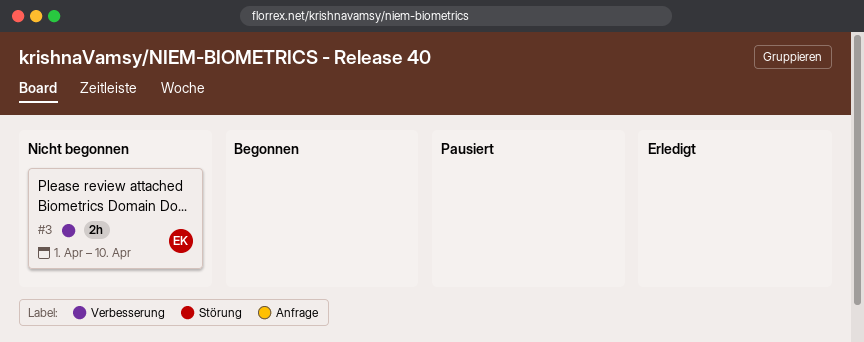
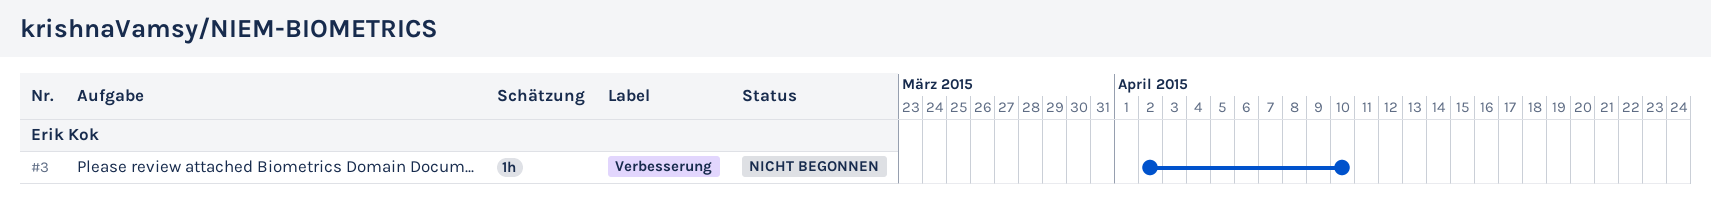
#3, estimate: 2h -> 1h
#3, start: Apr 1 -> Apr 2

